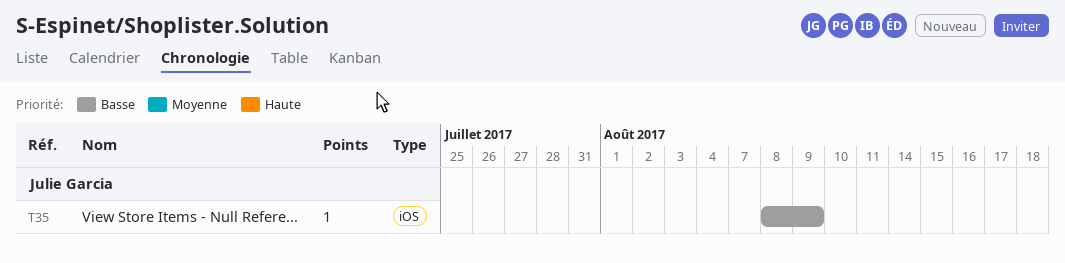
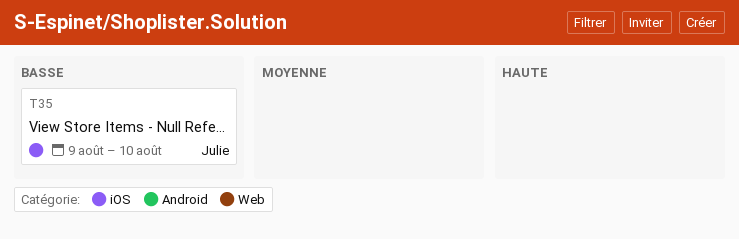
T35, start: Aug 8 -> Aug 9
T35, due: Aug 9 -> Aug 10

